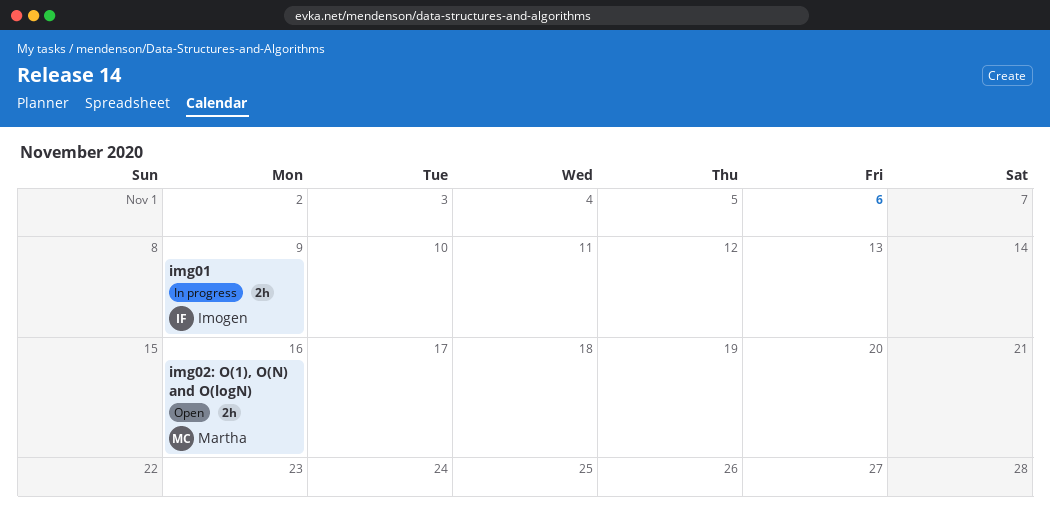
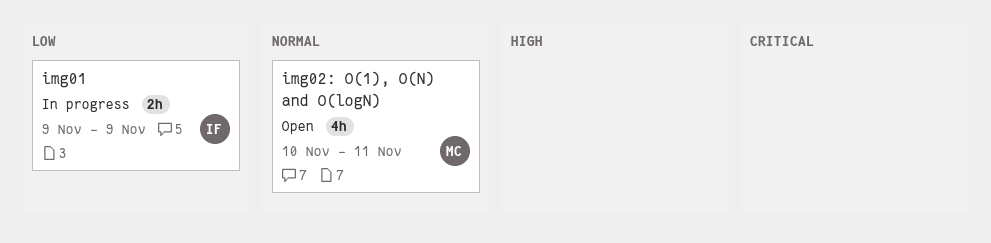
img02: O(1), O(N) and O(logN), estimate: 2h -> 4h
img02: O(1), O(N) and O(logN), due: Nov 16 -> Nov 11

